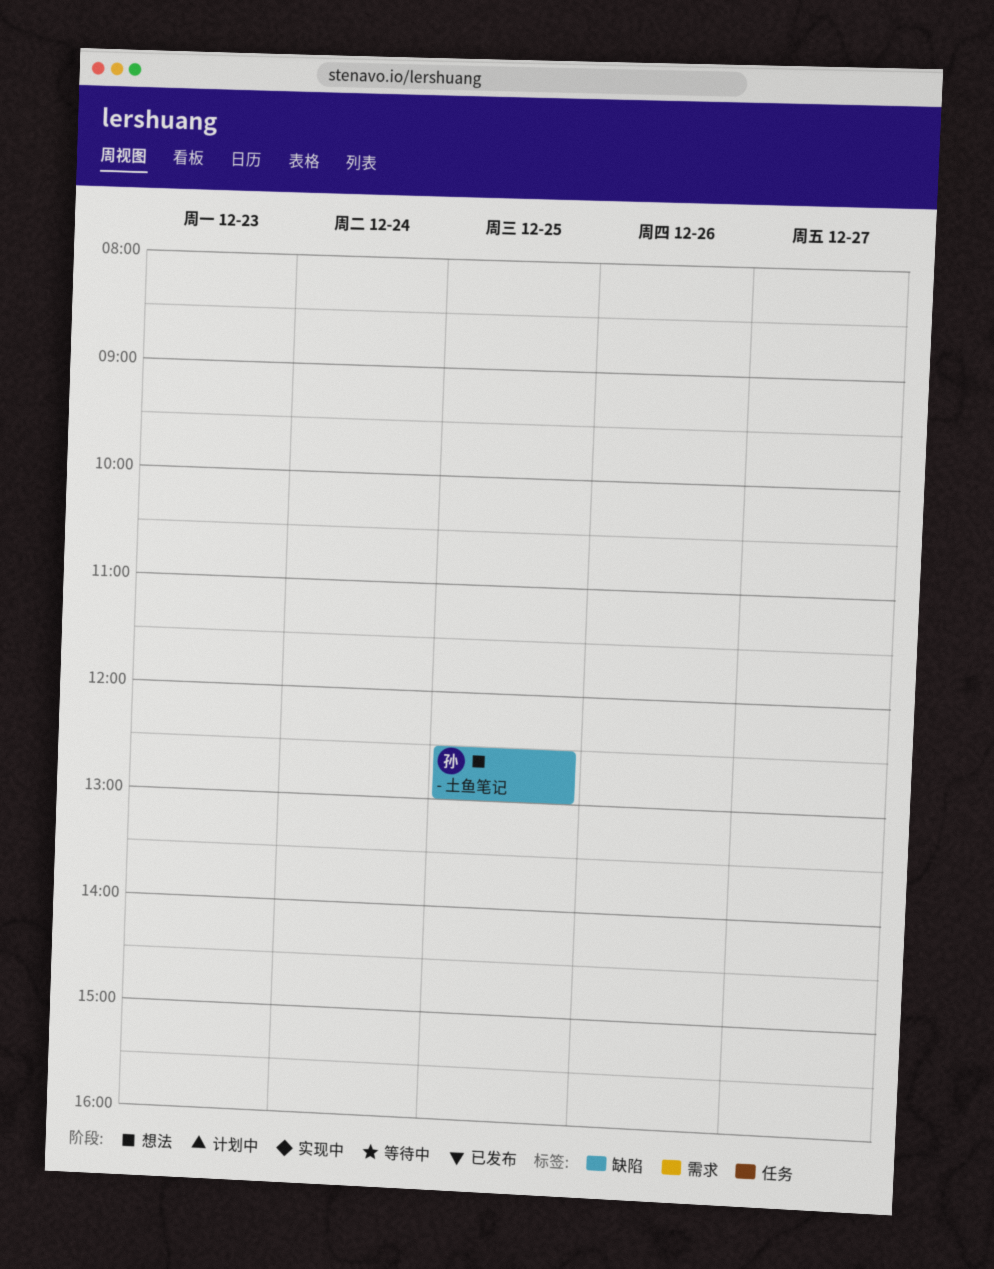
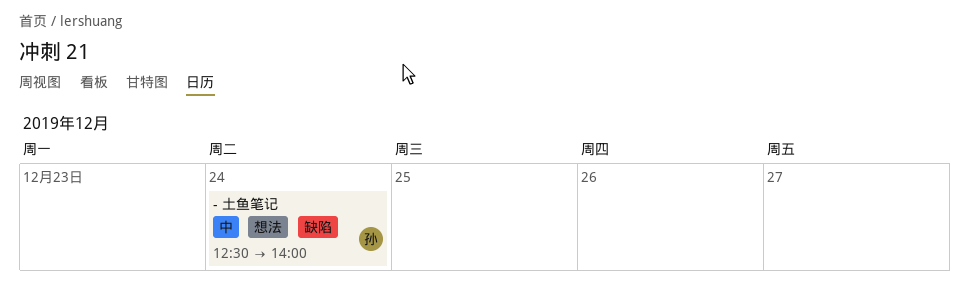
- 土鱼笔记, day: Dec 25 -> Dec 24
- 土鱼笔记, ends: 13:00 -> 14:00

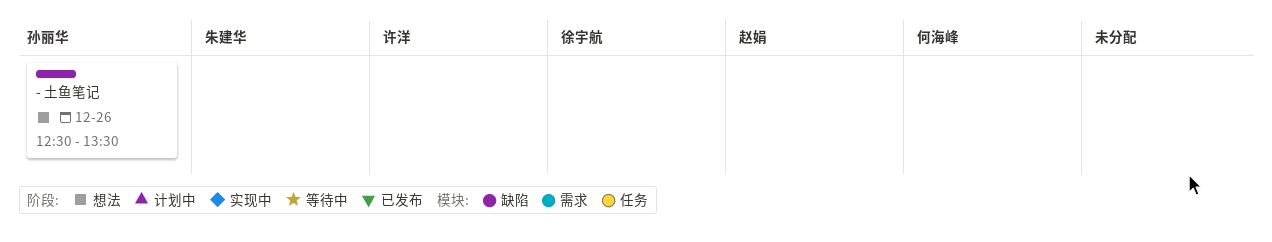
- 土鱼笔记, day: Dec 24 -> Dec 26
- 土鱼笔记, ends: 14:00 -> 13:30

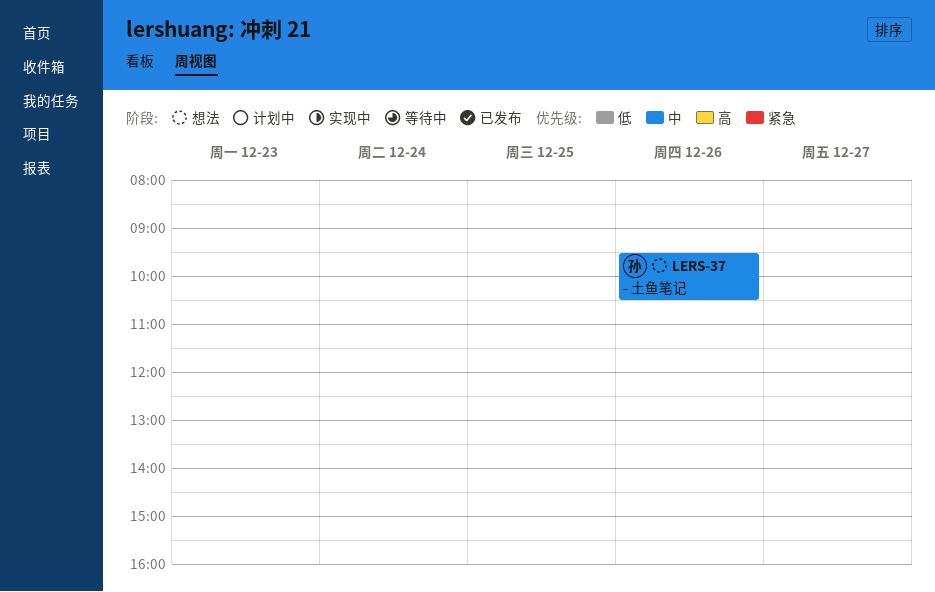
- 土鱼笔记, begins: 12:30 -> 09:30
- 土鱼笔记, ends: 13:30 -> 10:30

